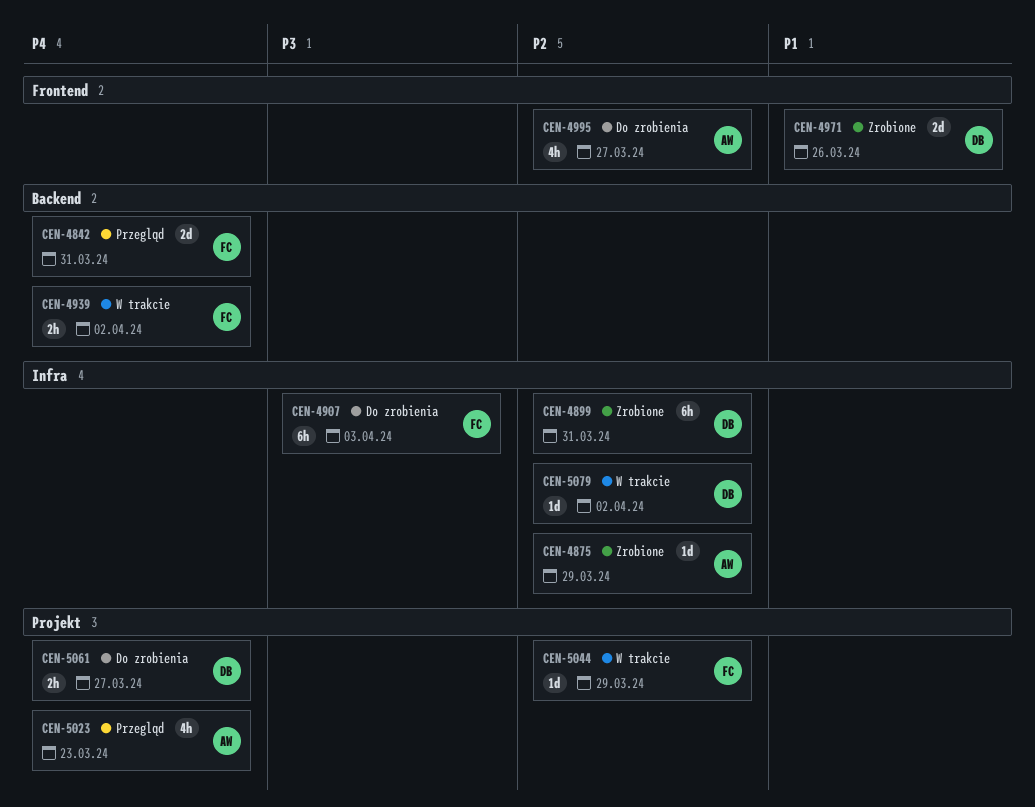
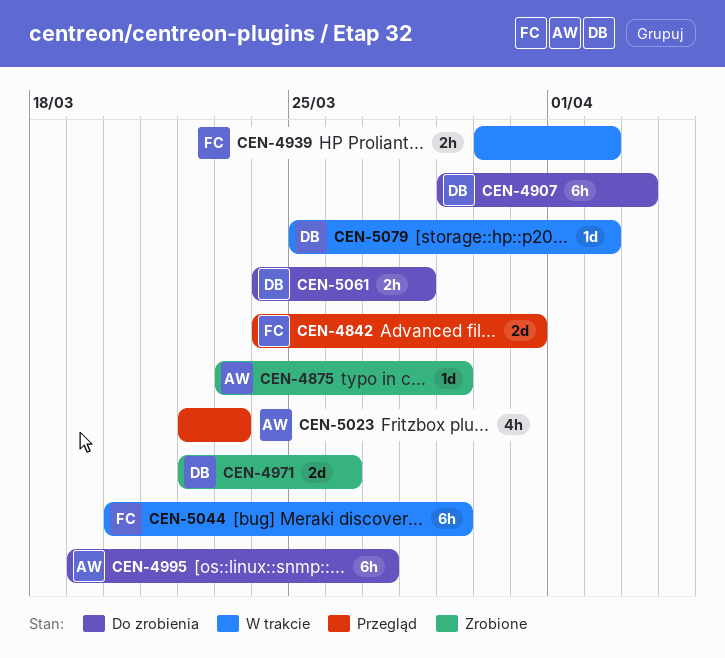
CEN-4899: present -> none
CEN-4907, owner: FC -> DB
CEN-4995, estimate: 4h -> 6h
CEN-5044, estimate: 1d -> 6h
CEN-5061, due: Mar 27 -> Mar 28

